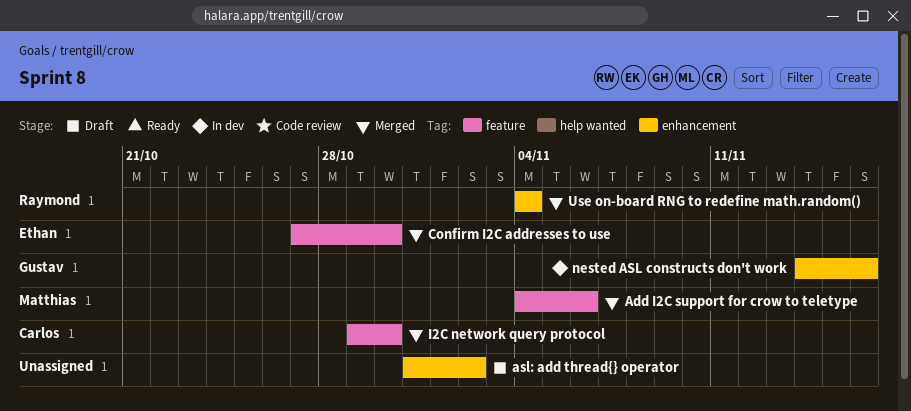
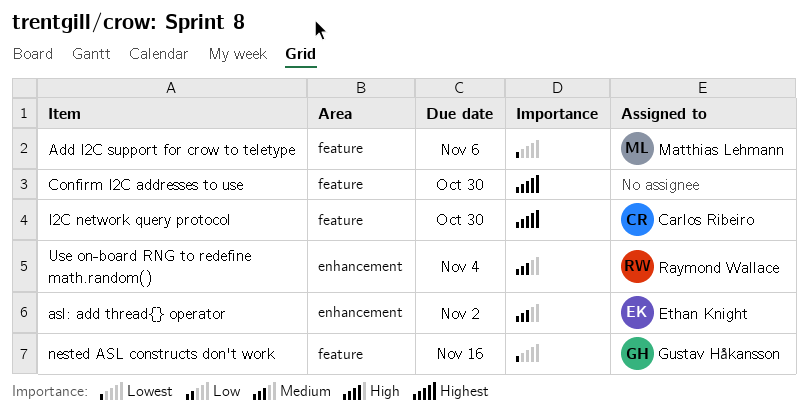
asl: add thread{} operator, owner: none -> Ethan Knight
Confirm I2C addresses to use, owner: Ethan Knight -> none
nested ASL constructs don't work, label: enhancement -> feature

